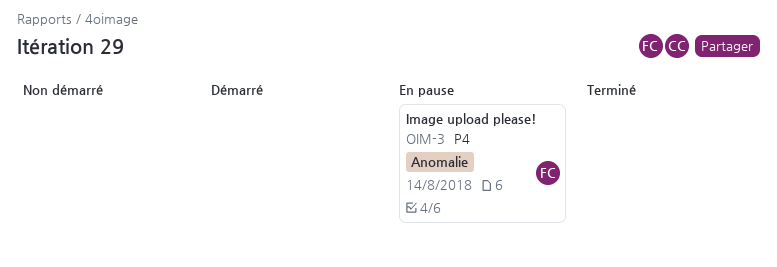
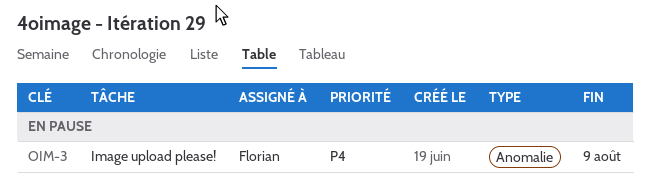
OIM-3, due: Aug 14 -> Aug 9

